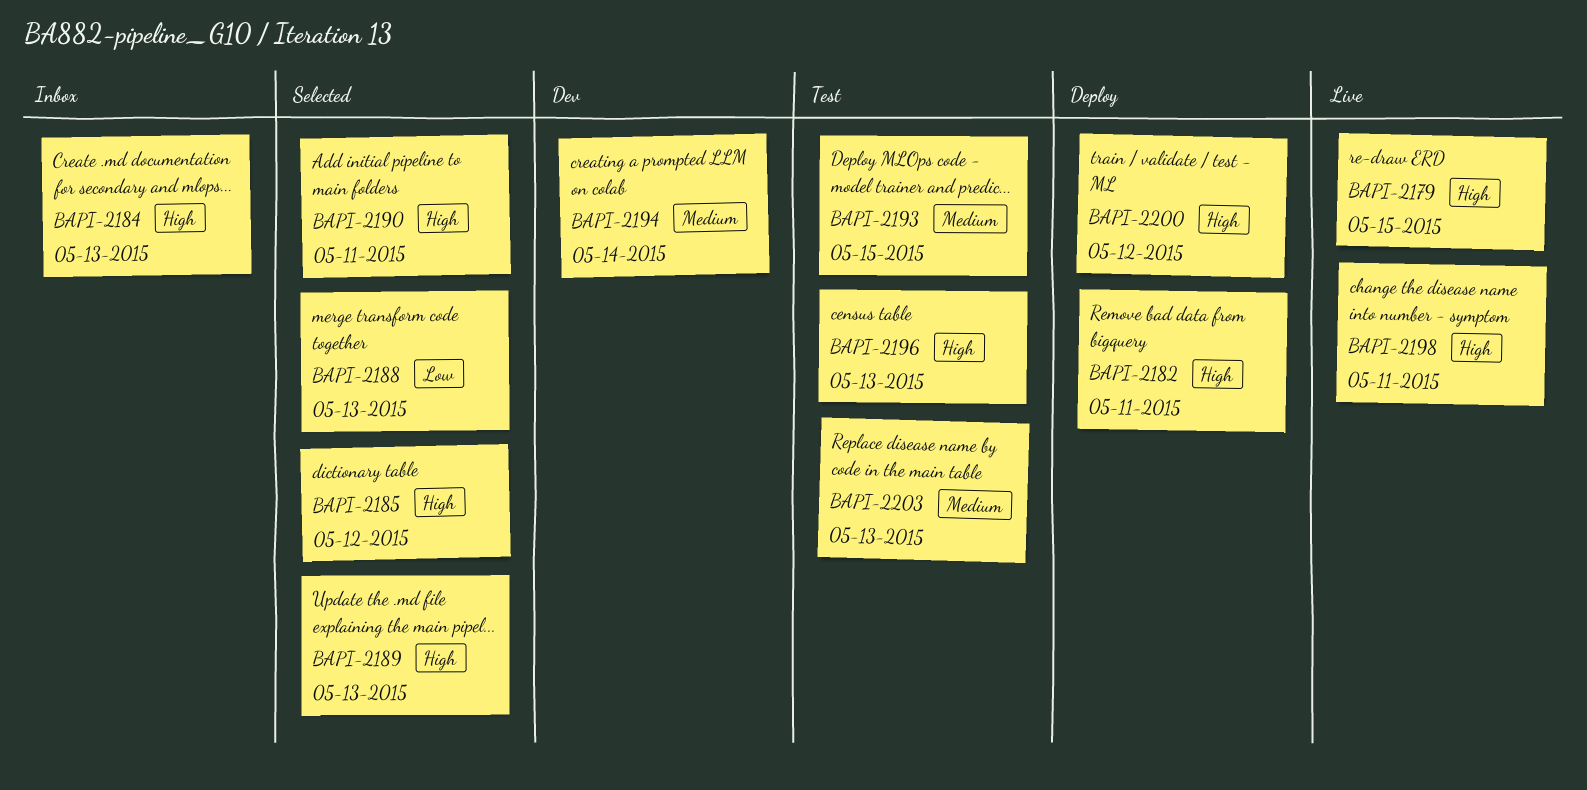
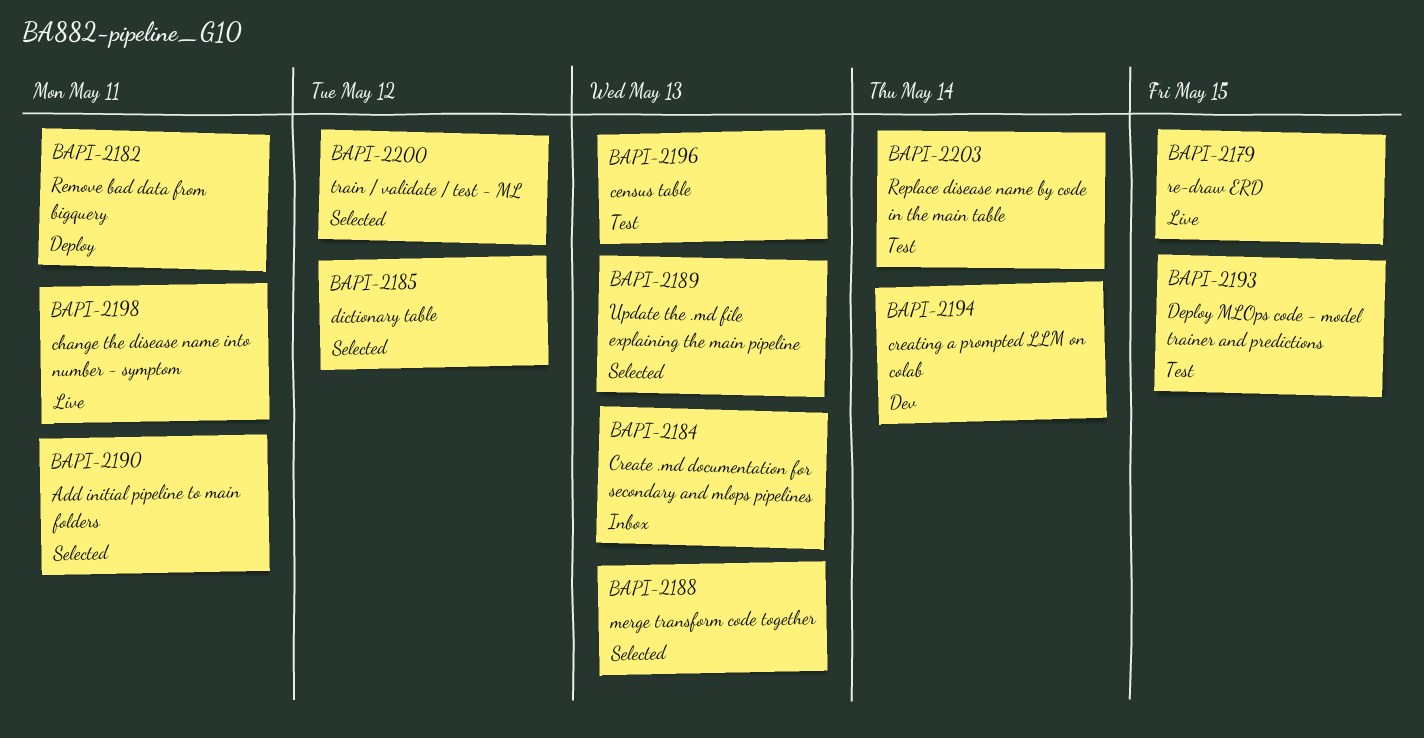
BAPI-2200, status: Deploy -> Selected
BAPI-2203, due: May 13 -> May 14

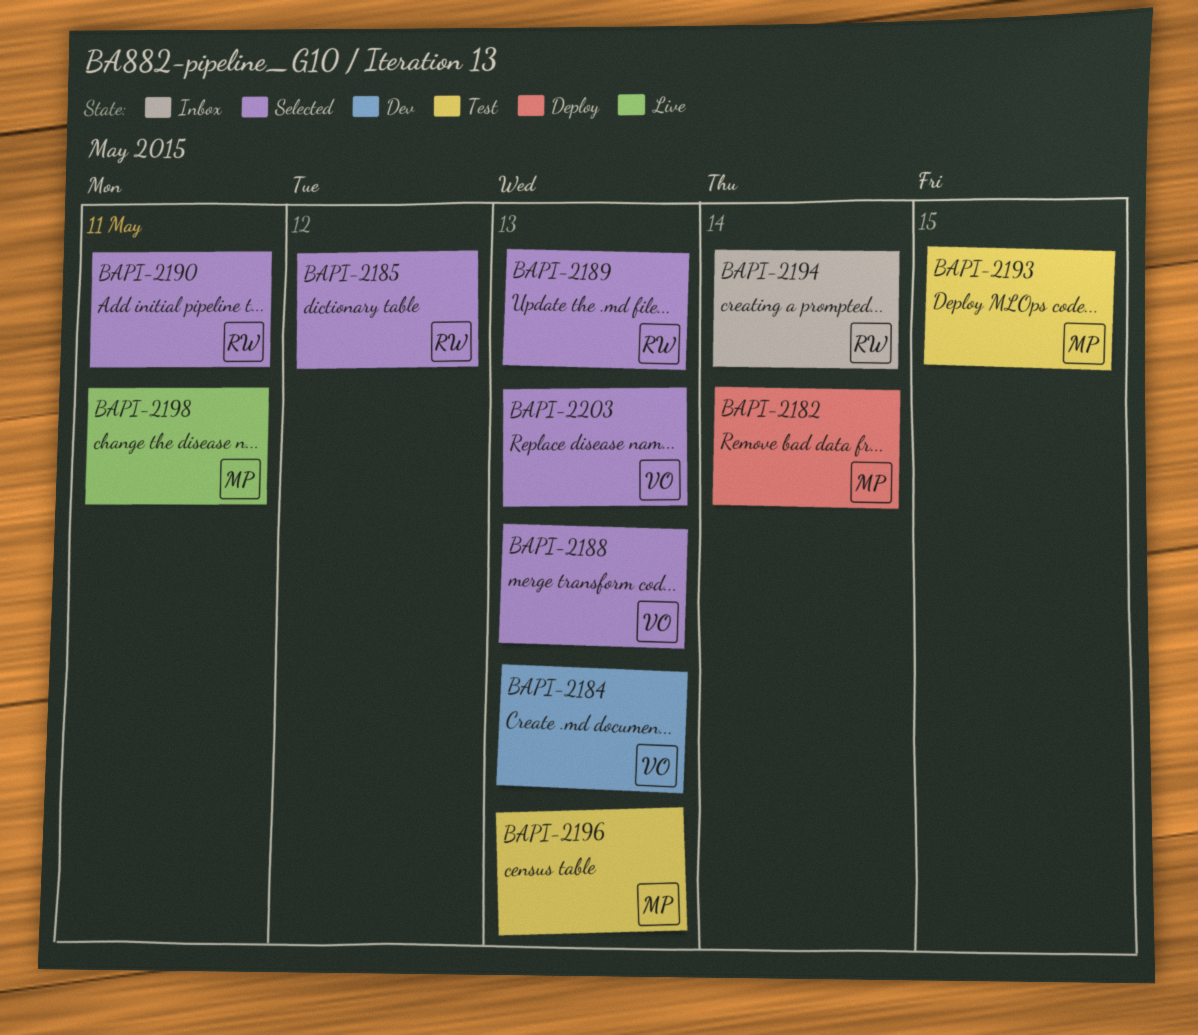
BAPI-2179: present -> none
BAPI-2182, due: May 11 -> May 14
BAPI-2184, status: Inbox -> Dev
BAPI-2194, status: Dev -> Inbox
BAPI-2200: present -> none
BAPI-2203, status: Test -> Selected
BAPI-2203, due: May 14 -> May 13

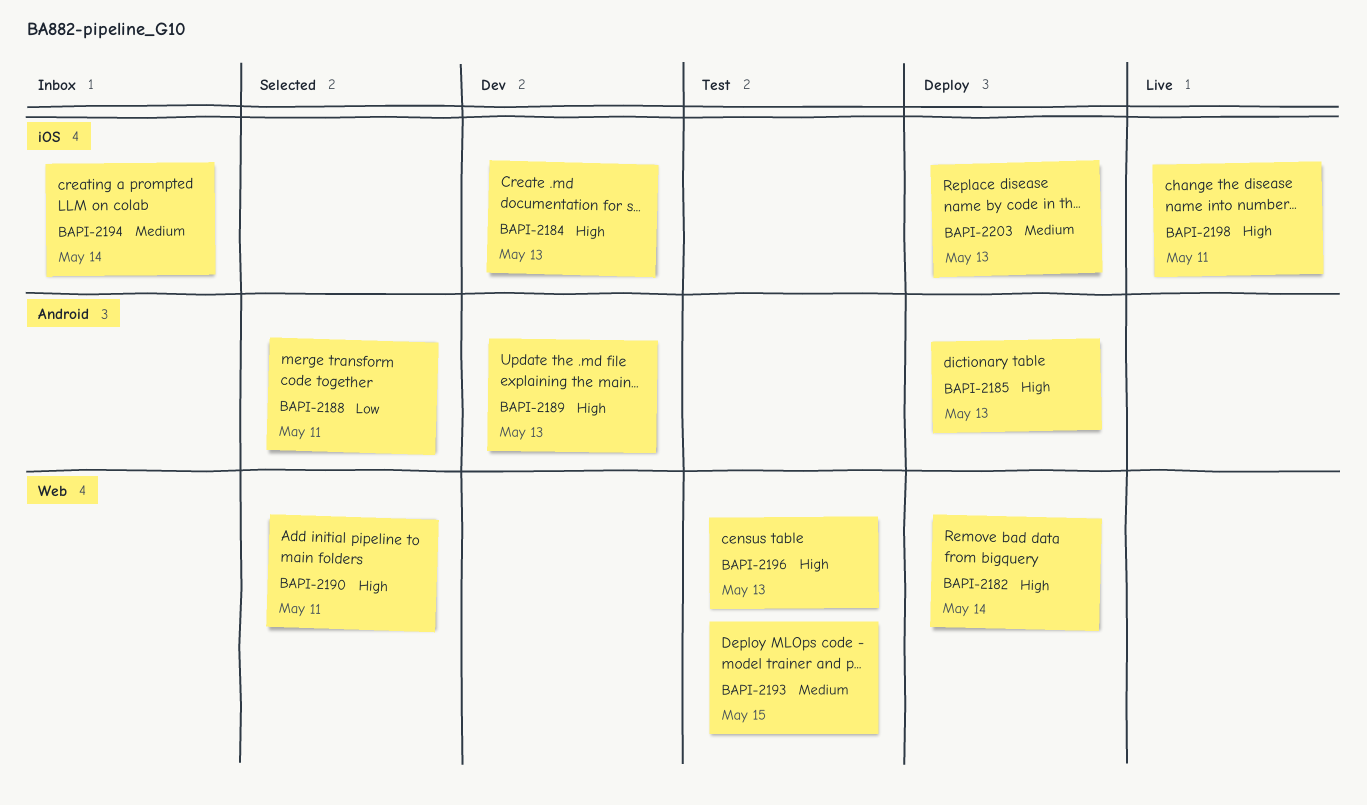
BAPI-2185, status: Selected -> Deploy
BAPI-2185, due: May 12 -> May 13
BAPI-2188, due: May 13 -> May 11
BAPI-2189, status: Selected -> Dev
BAPI-2203, status: Selected -> Deploy

